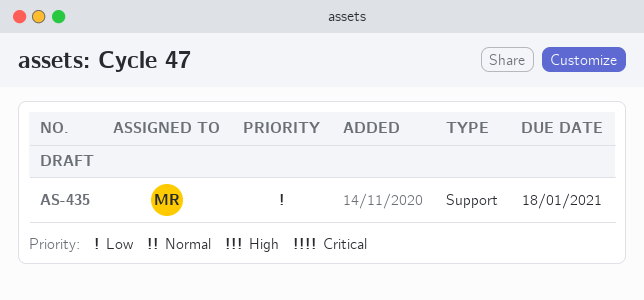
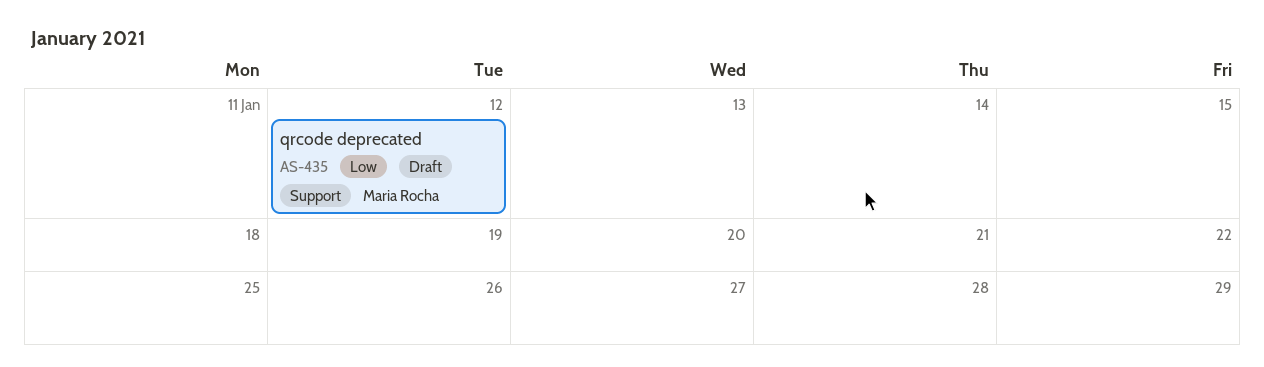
AS-435, due: Jan 18 -> Jan 12

